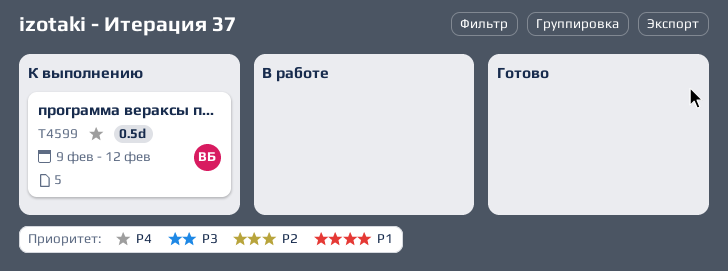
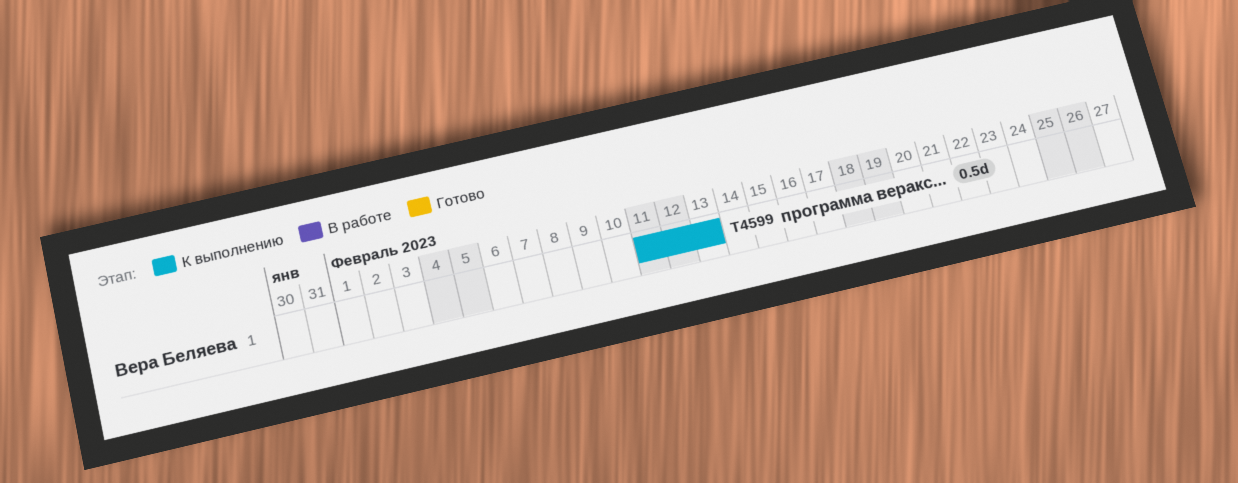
T4599, start: Feb 9 -> Feb 11
T4599, due: Feb 12 -> Feb 13

